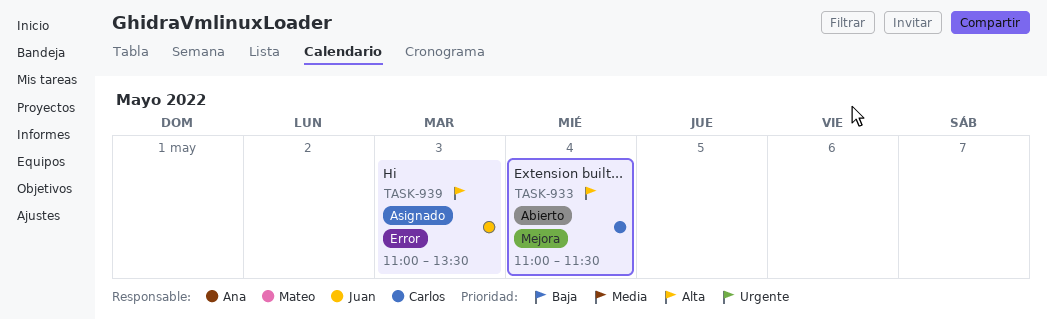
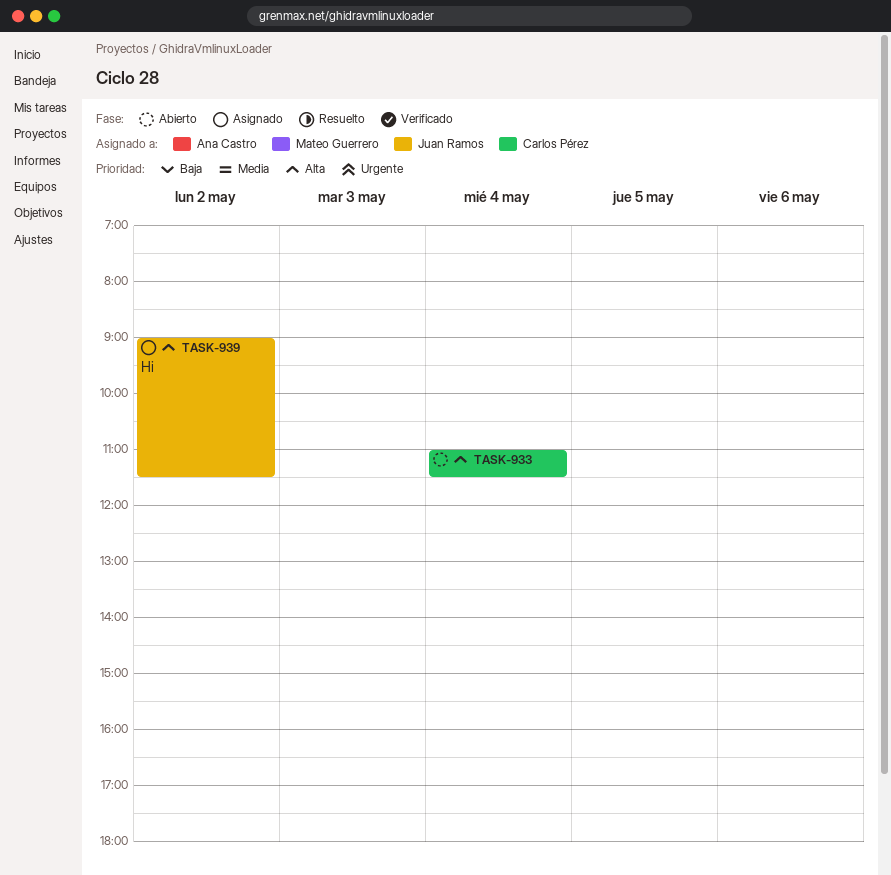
TASK-939, day: May 3 -> May 2
TASK-939, begins: 11:00 -> 09:00
TASK-939, ends: 13:30 -> 11:30

